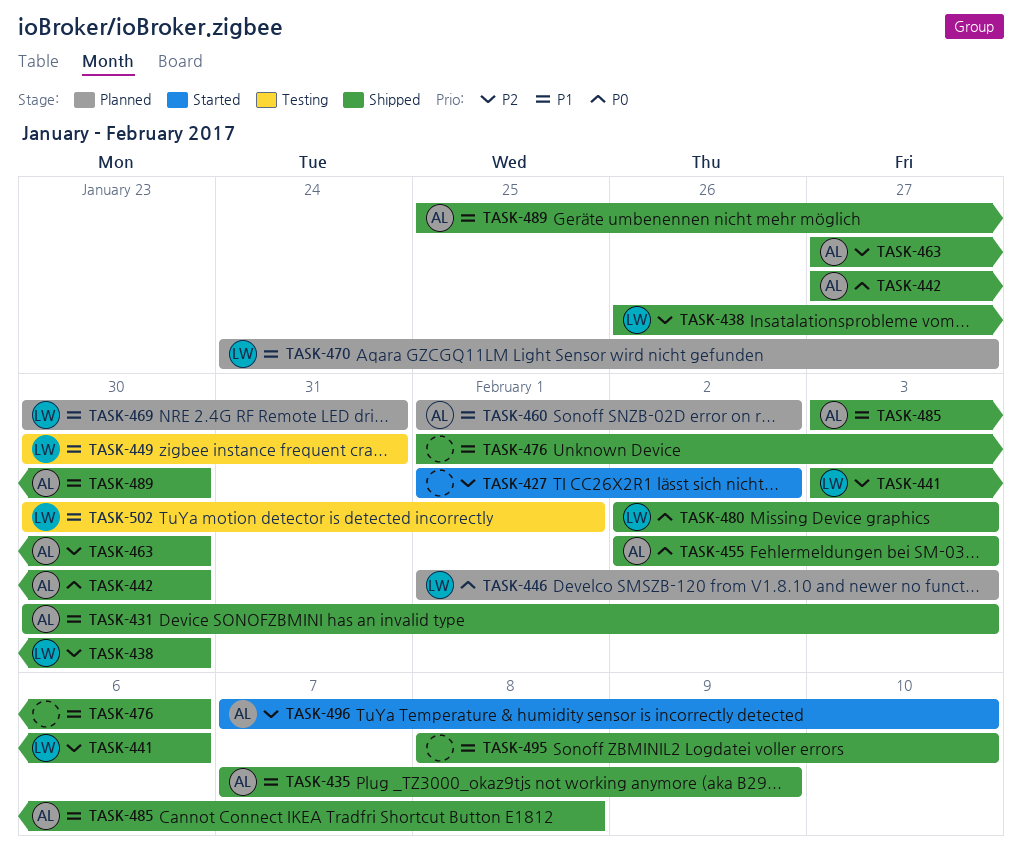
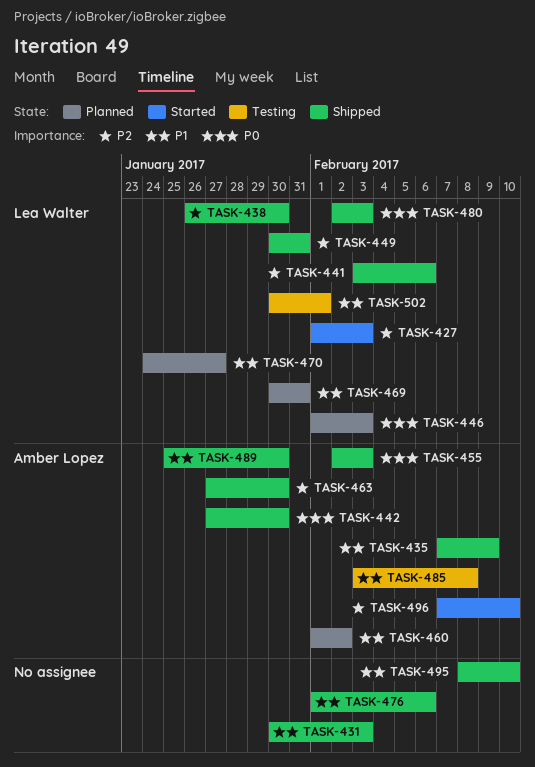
TASK-427, owner: none -> Lea Walter
TASK-427, due: Feb 2 -> Feb 3
TASK-431, owner: Amber Lopez -> none
TASK-449, status: Testing -> Shipped
TASK-449, priority: P1 -> P2
TASK-485, status: Shipped -> Testing

